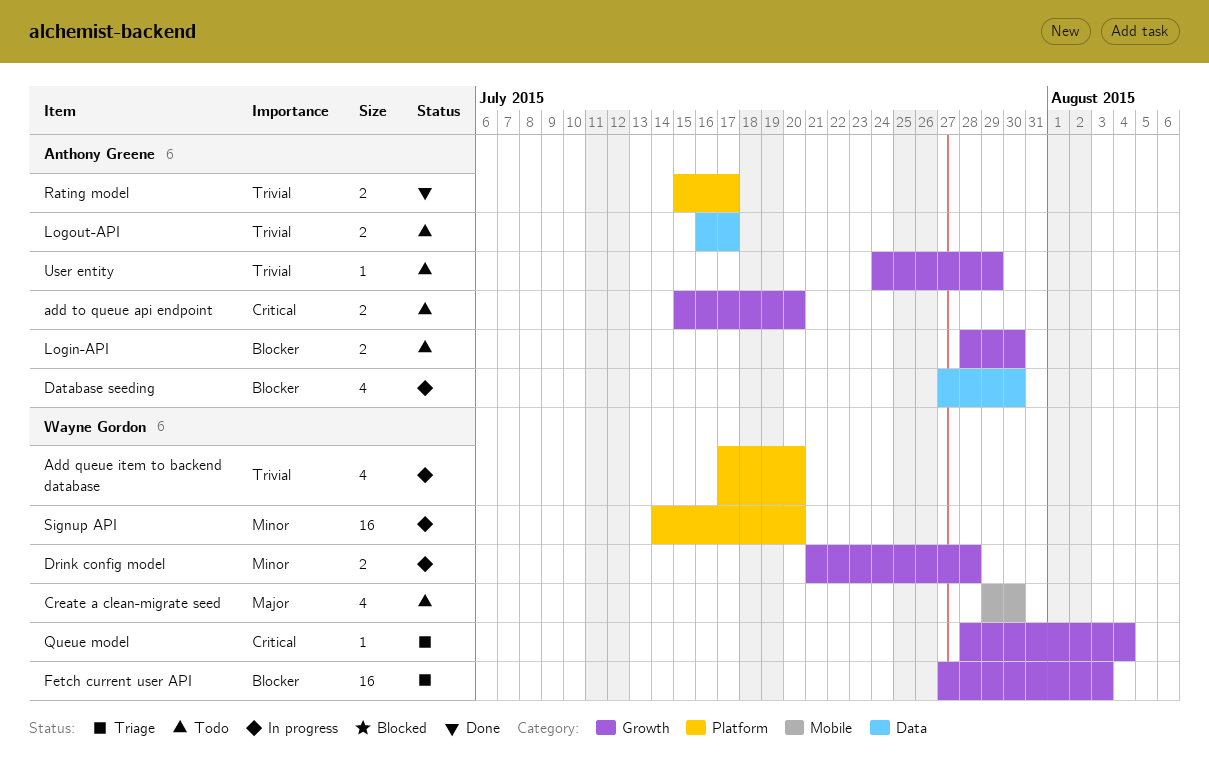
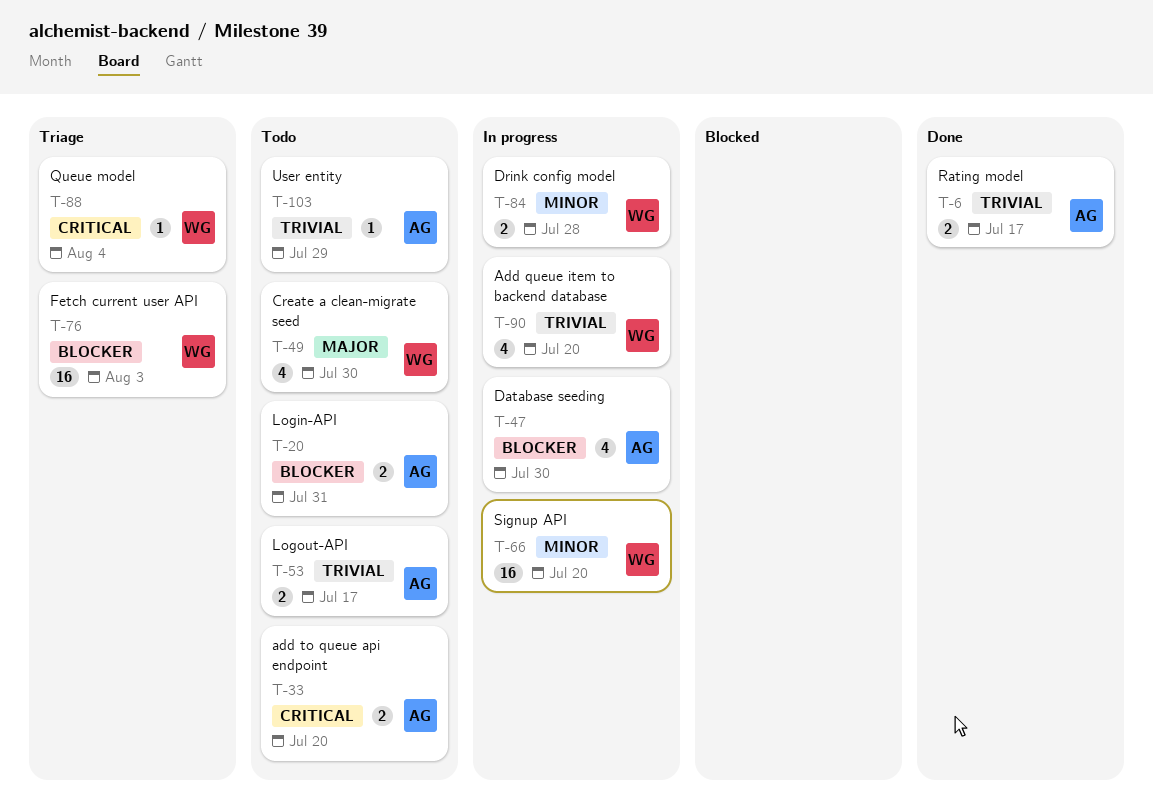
Login-API, due: Jul 30 -> Jul 31

